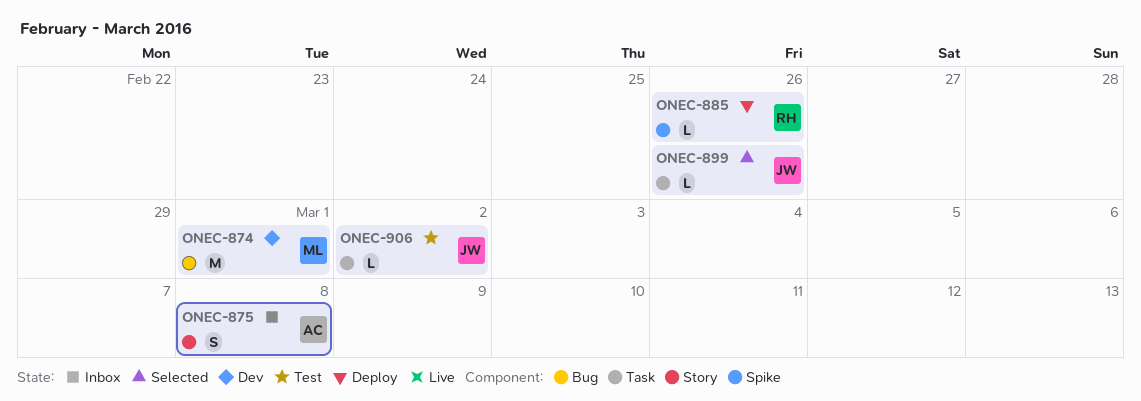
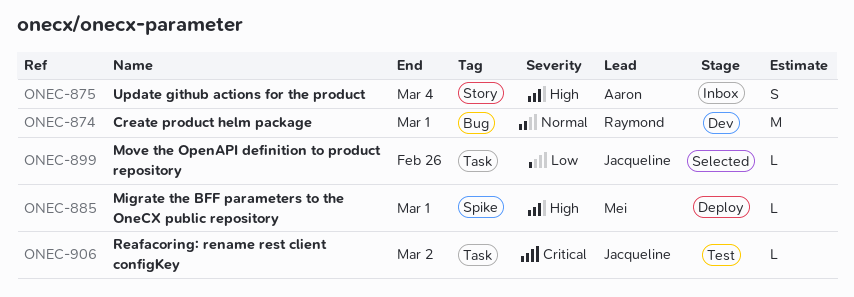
ONEC-874, owner: Mei -> Raymond
ONEC-875, due: Mar 8 -> Mar 4
ONEC-885, owner: Raymond -> Mei
ONEC-885, due: Feb 26 -> Mar 1

